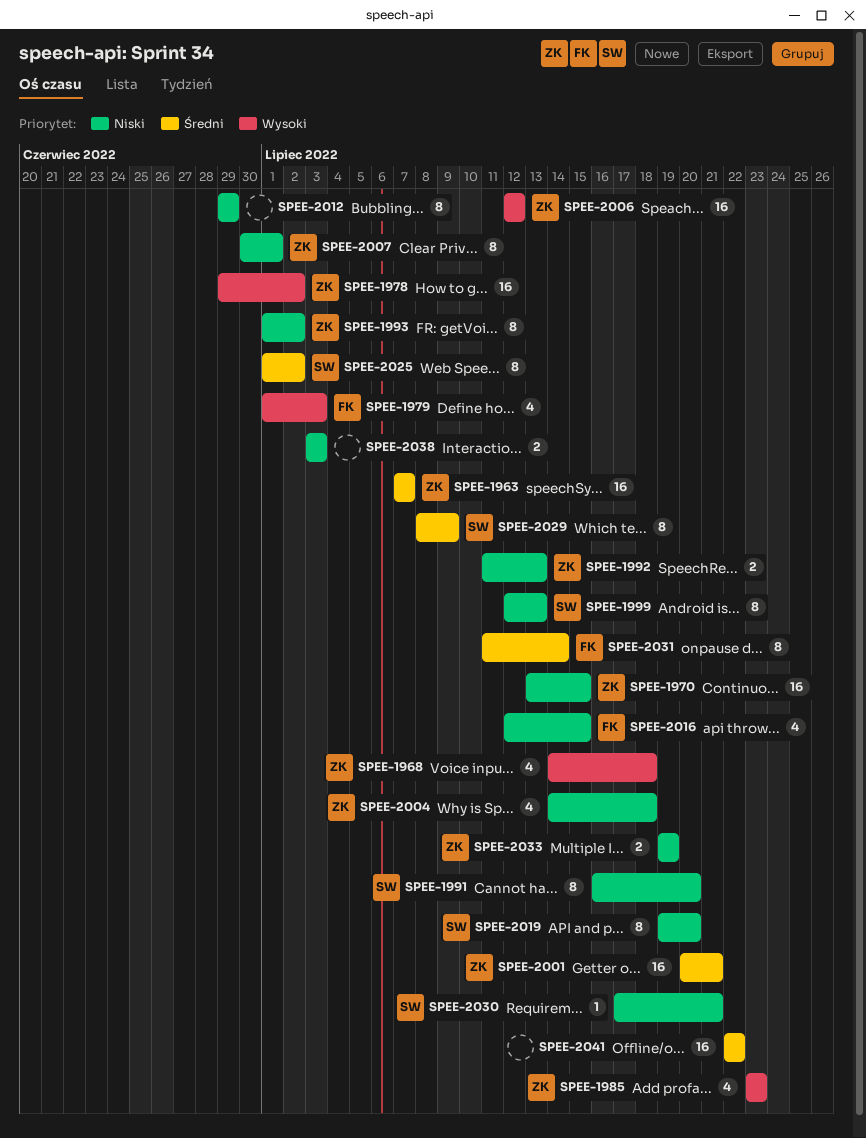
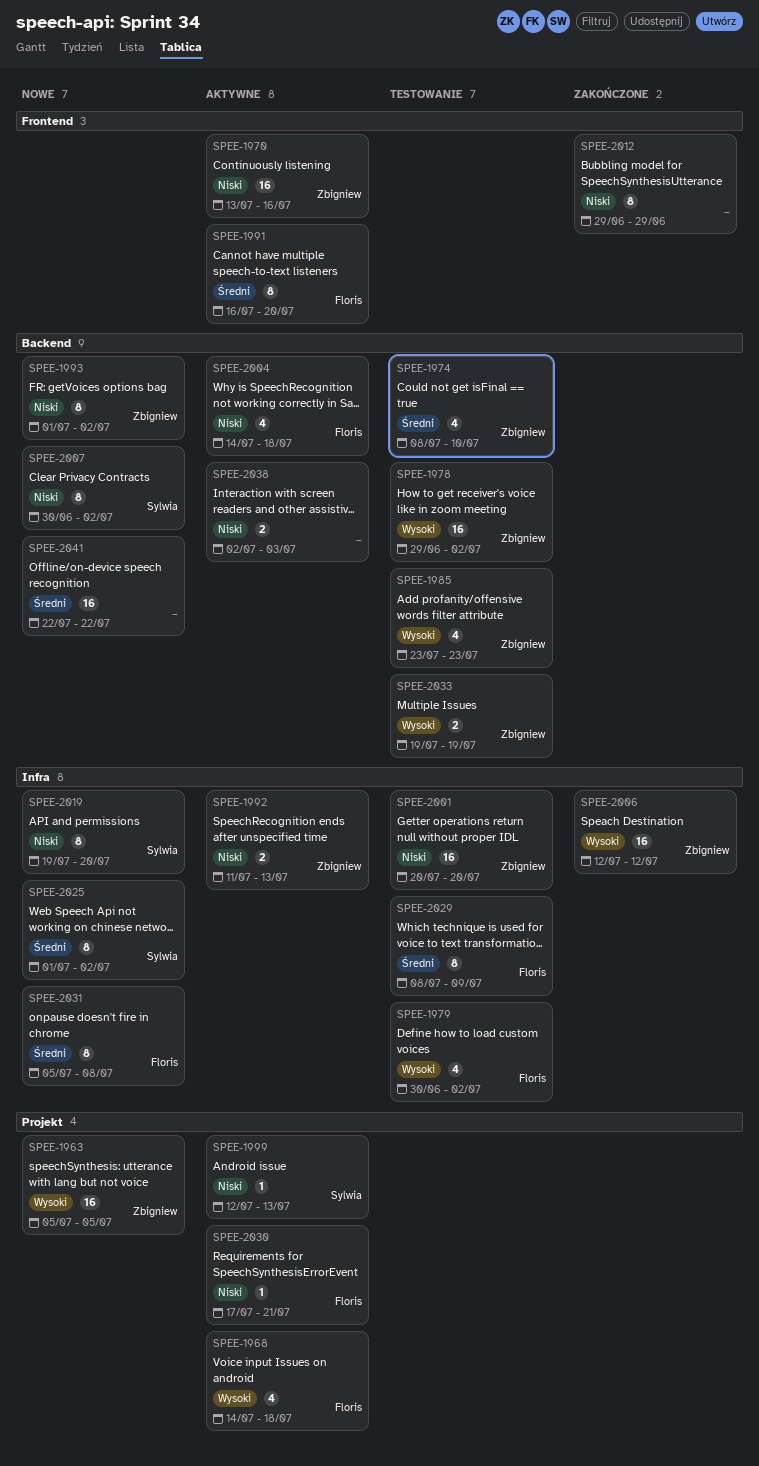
SPEE-1963, priority: Średni -> Wysoki
SPEE-1963, start: Jul 7 -> Jul 5
SPEE-1963, due: Jul 7 -> Jul 5
SPEE-1968, owner: Zbigniew -> Floris
SPEE-1970, due: Jul 15 -> Jul 16
SPEE-1974: none -> present
SPEE-1979, start: Jul 1 -> Jun 30
SPEE-1979, due: Jul 3 -> Jul 2
SPEE-1991, owner: Sylwia -> Floris
SPEE-1991, priority: Niski -> Średni
SPEE-1999, estimate: 8 -> 1
SPEE-2001, priority: Średni -> Niski
SPEE-2001, due: Jul 21 -> Jul 20
SPEE-2004, owner: Zbigniew -> Floris
SPEE-2007, owner: Zbigniew -> Sylwia
SPEE-2007, due: Jul 1 -> Jul 2
SPEE-2016: present -> none
SPEE-2029, owner: Sylwia -> Floris
SPEE-2030, owner: Sylwia -> Floris
SPEE-2031, start: Jul 11 -> Jul 5
SPEE-2031, due: Jul 14 -> Jul 8
SPEE-2033, priority: Niski -> Wysoki
SPEE-2038, start: Jul 3 -> Jul 2

